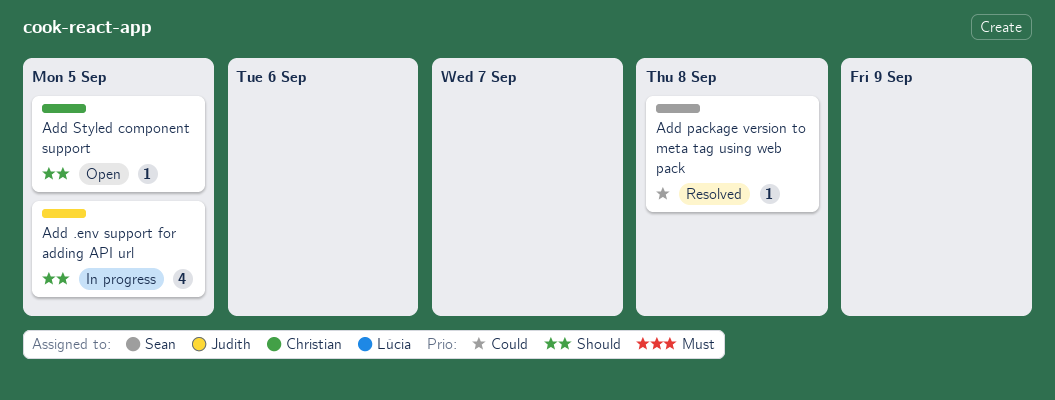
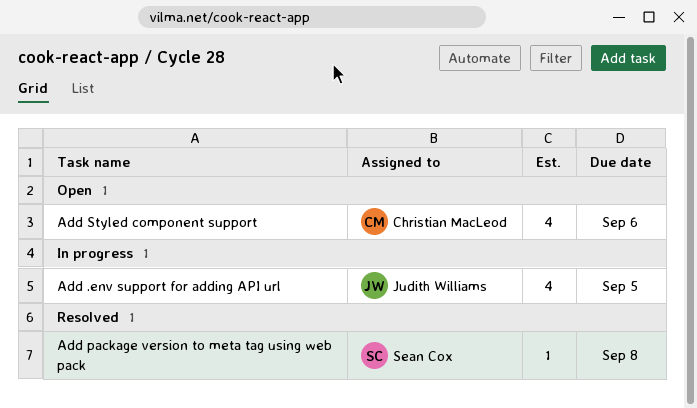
Add Styled component support, estimate: 1 -> 4
Add Styled component support, due: Sep 5 -> Sep 6

